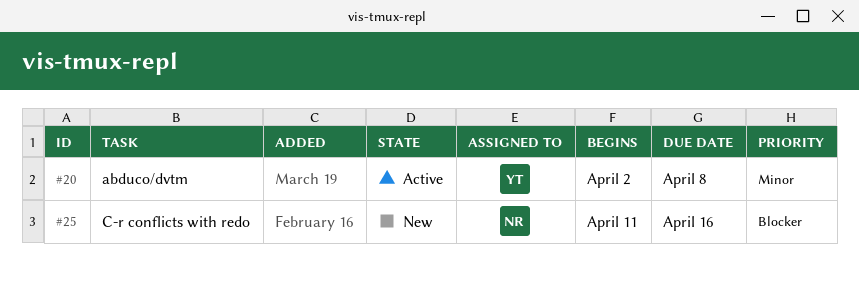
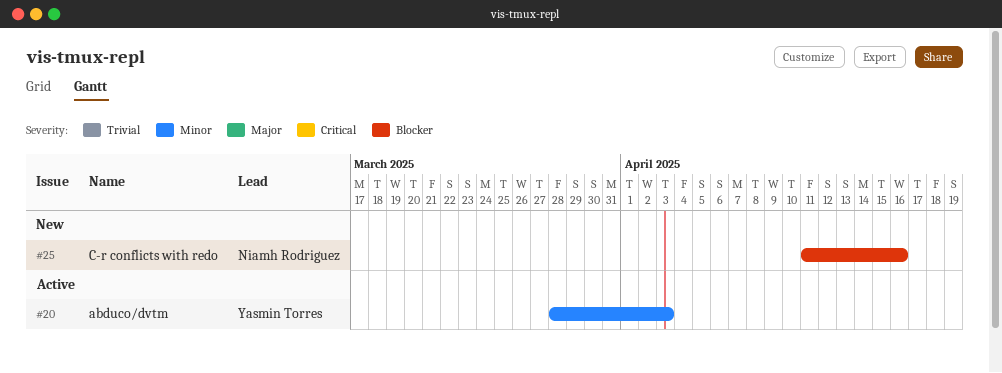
#20, start: Apr 2 -> Mar 28
#20, due: Apr 8 -> Apr 3

